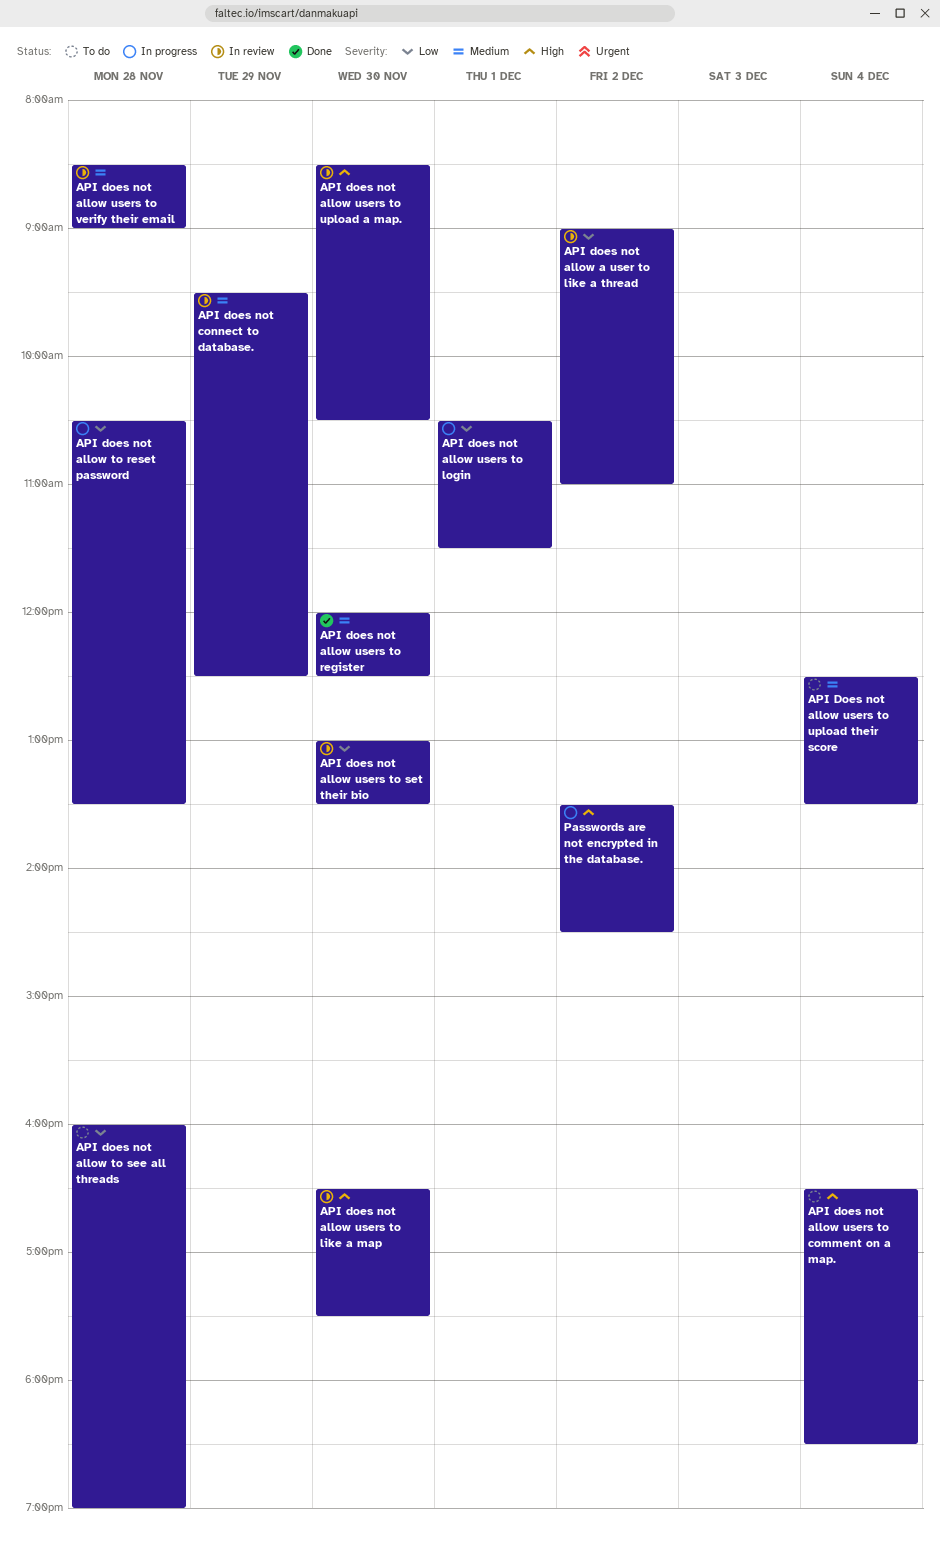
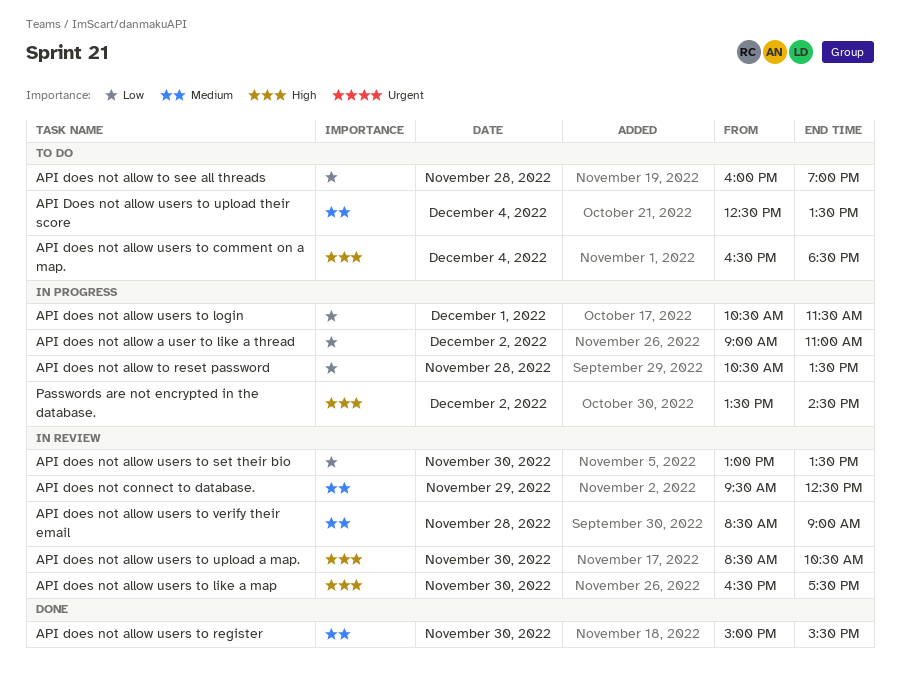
API does not allow a user to like a thread, status: In review -> In progress
API does not allow users to register, begins: 12:00 -> 15:00
API does not allow users to register, ends: 12:30 -> 15:30

